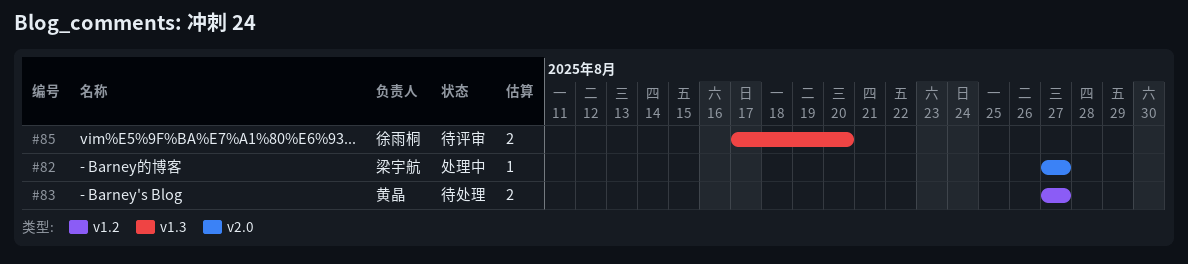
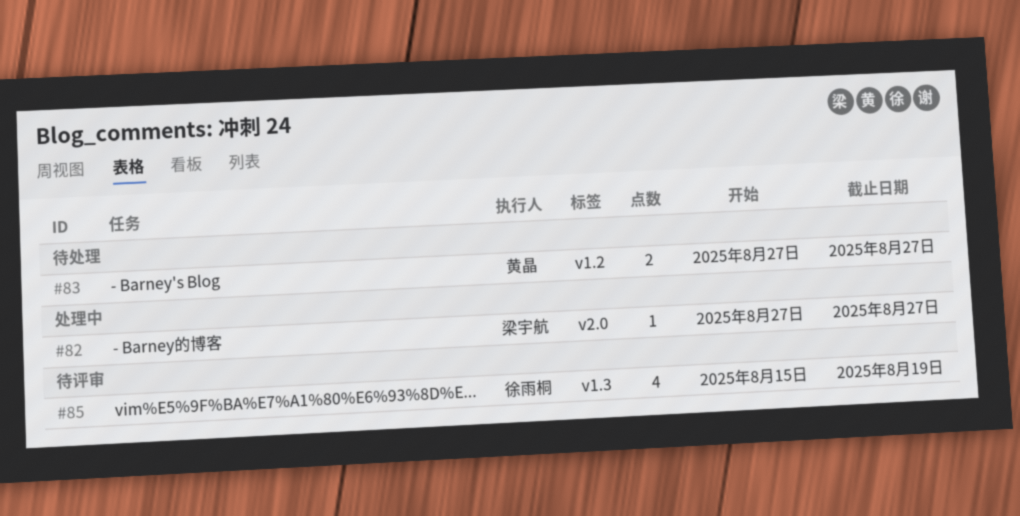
#85, estimate: 2 -> 4
#85, start: Aug 17 -> Aug 15
#85, due: Aug 20 -> Aug 19

